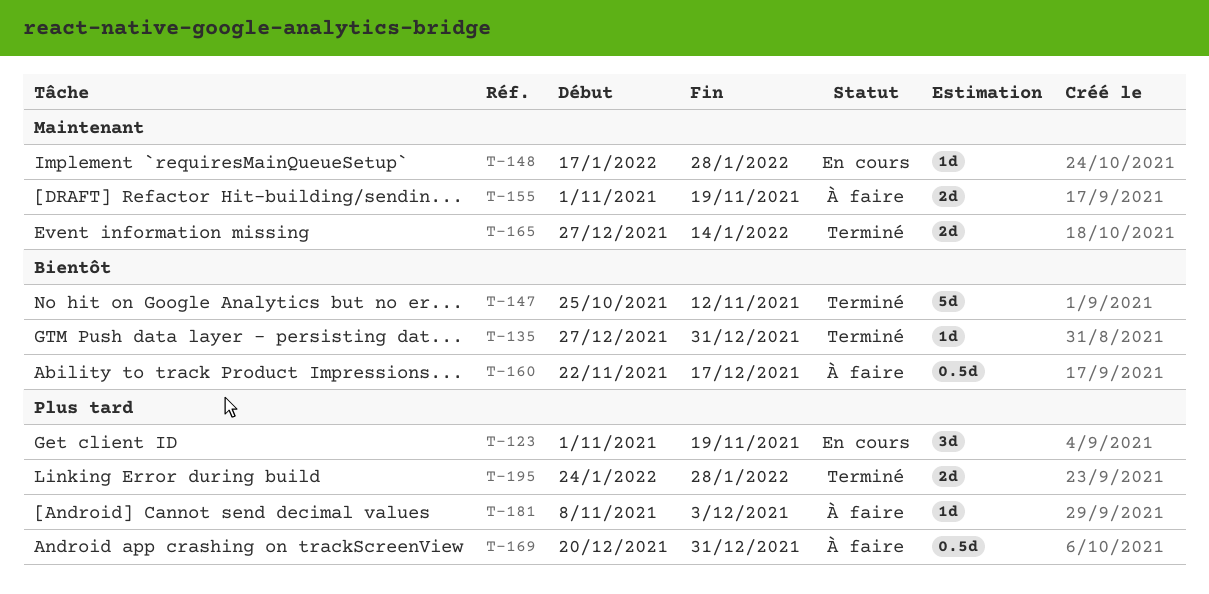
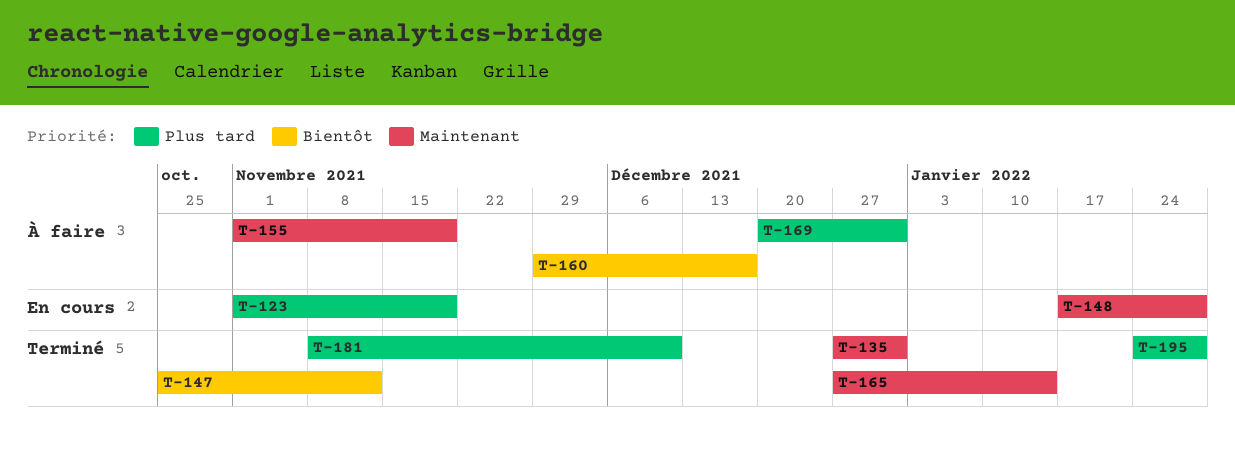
T-135, priority: Bientôt -> Maintenant
T-160, start: Nov 22 -> Nov 29
T-181, status: À faire -> Terminé
T-181, due: Dec 3 -> Dec 10

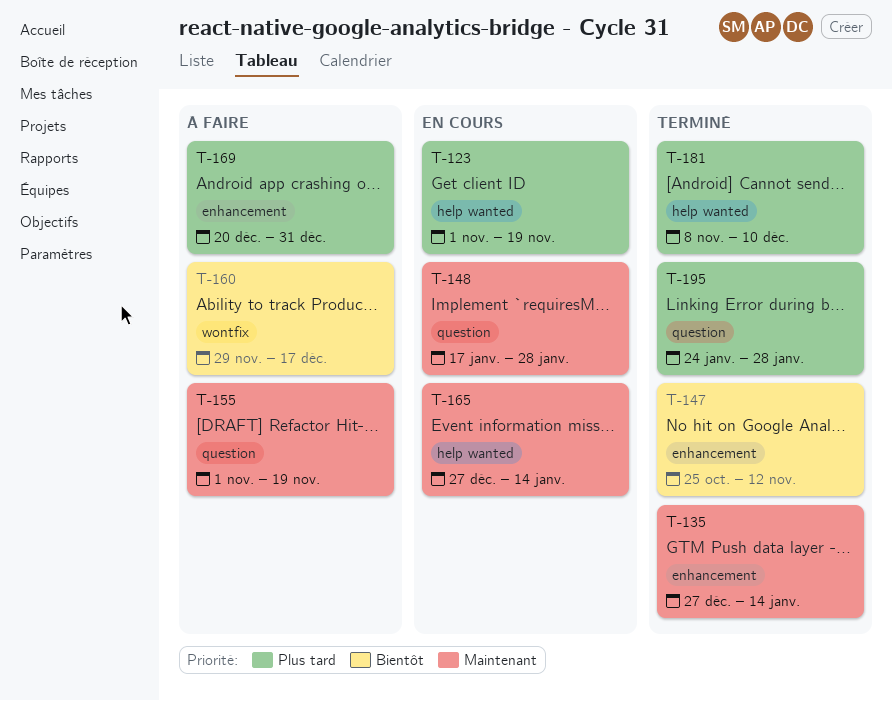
T-135, due: Dec 31 -> Jan 14
T-165, status: Terminé -> En cours

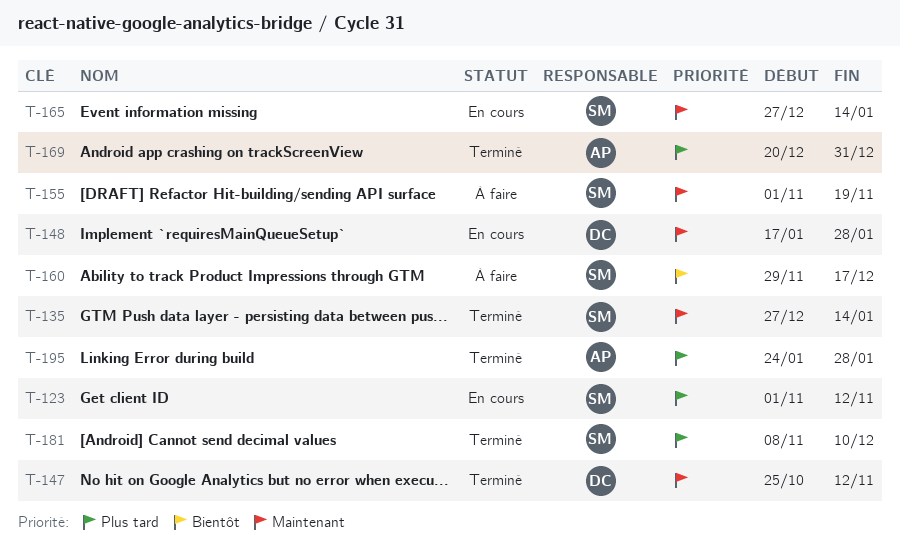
T-123, due: Nov 19 -> Nov 12
T-147, priority: Bientôt -> Maintenant
T-169, status: À faire -> Terminé

